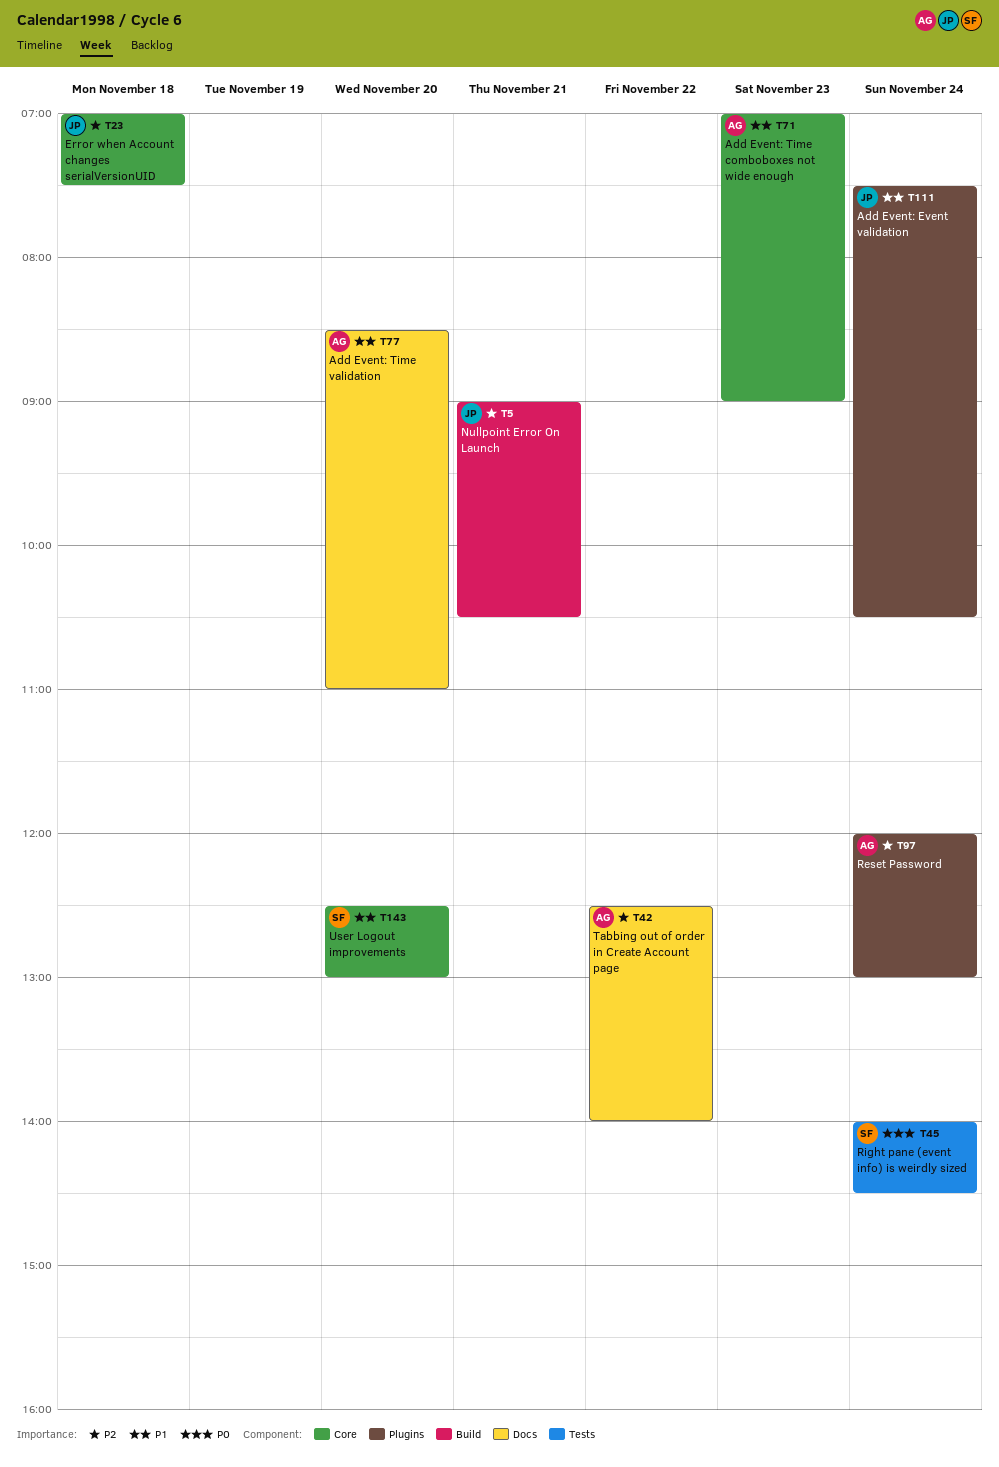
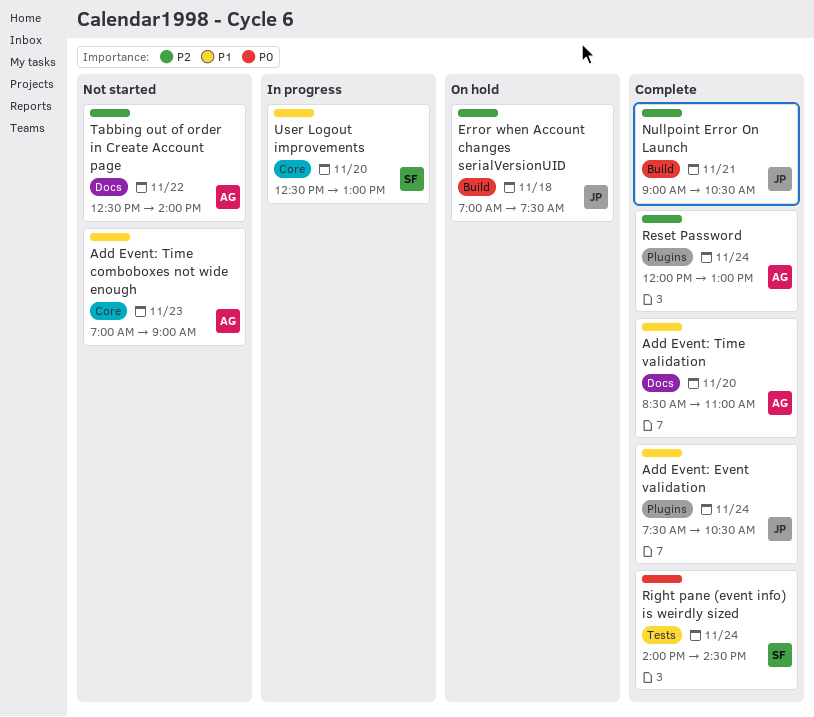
Error when Account changes serialVersionUID, label: Core -> Build

